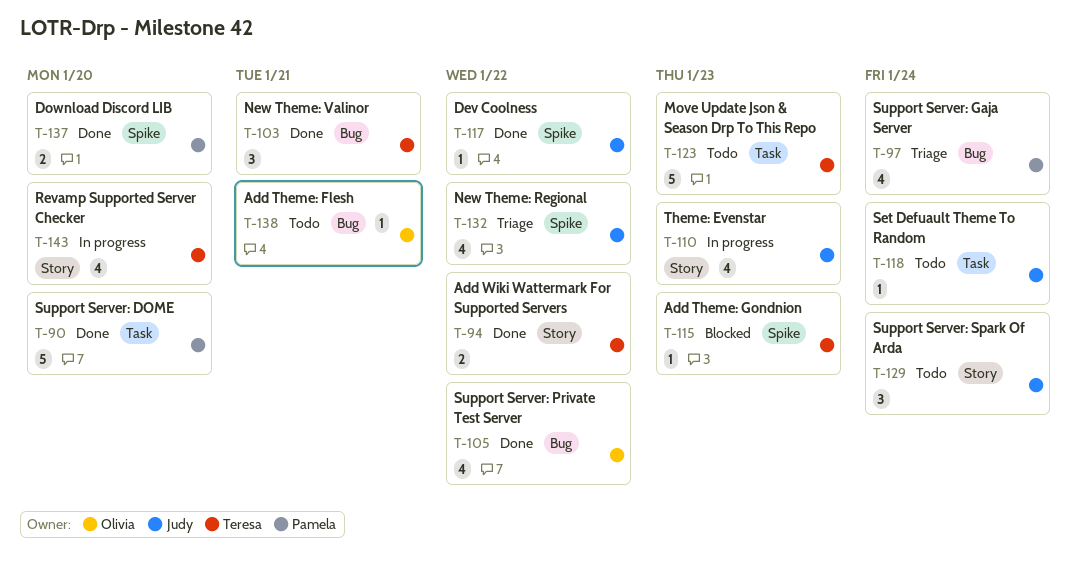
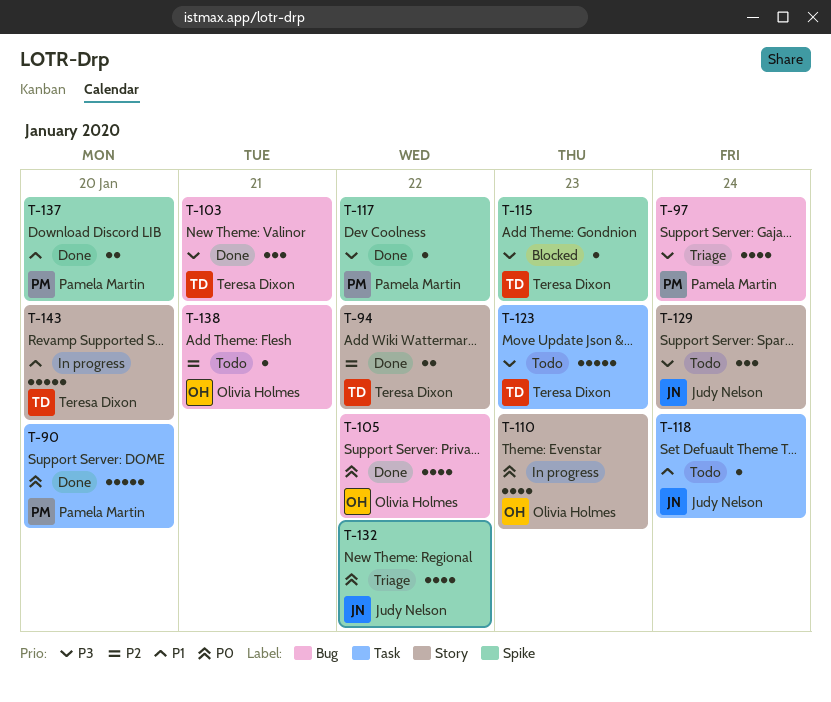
T-110, owner: Judy Nelson -> Olivia Holmes
T-117, owner: Judy Nelson -> Pamela Martin
T-143, estimate: 4 -> 5

